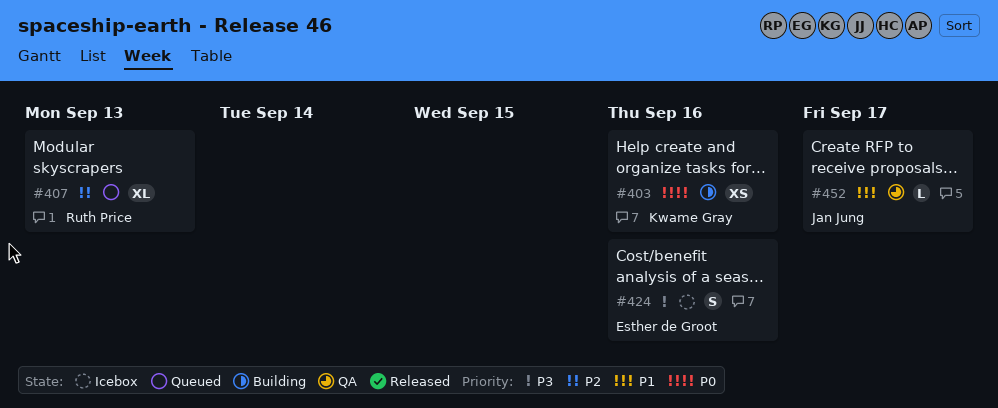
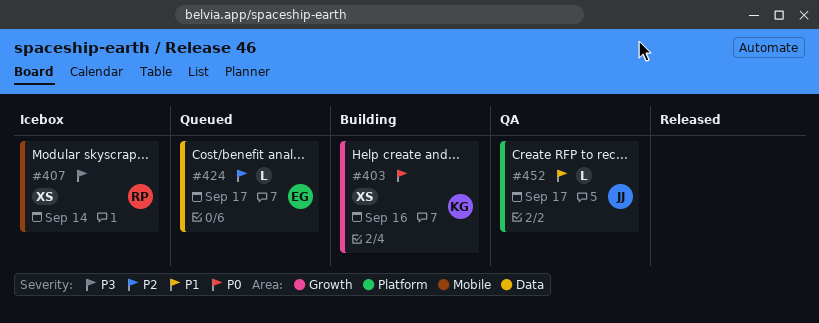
#407, status: Queued -> Icebox
#407, priority: P2 -> P3
#407, estimate: XL -> XS
#407, due: Sep 13 -> Sep 14
#424, status: Icebox -> Queued
#424, priority: P3 -> P2
#424, estimate: S -> L
#424, due: Sep 16 -> Sep 17

